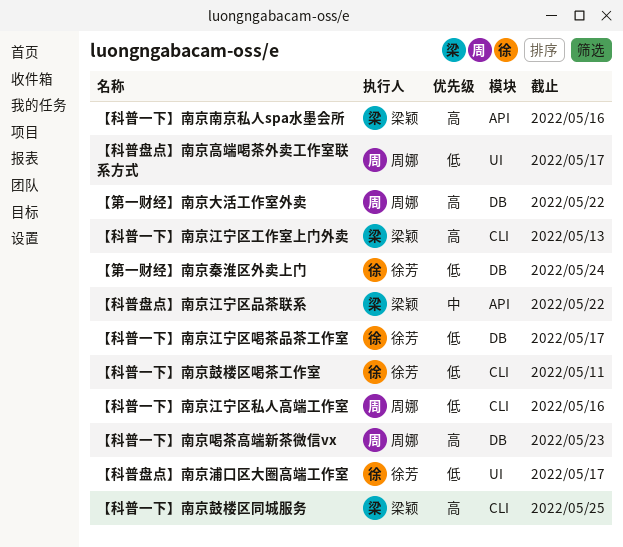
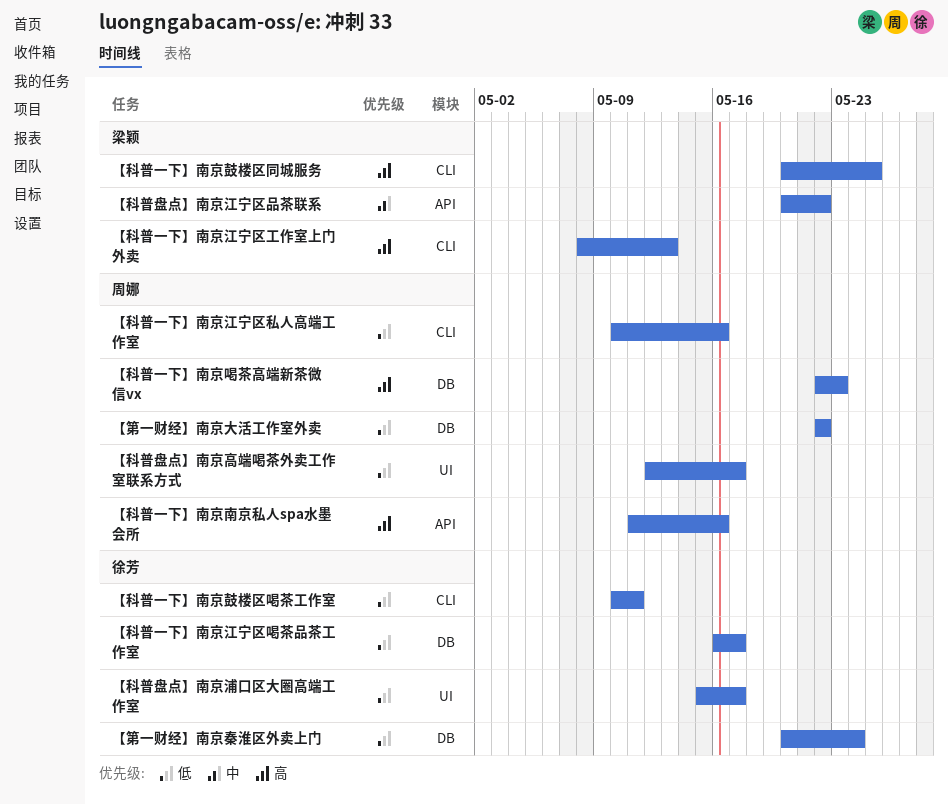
【科普一下】南京南京私人spa水墨会所, owner: 梁颖 -> 周娜
【第一财经】南京大活工作室外卖, priority: 高 -> 低

